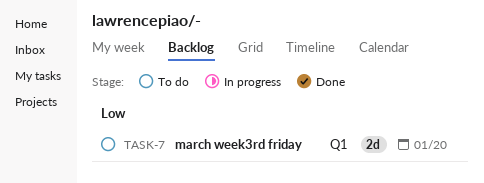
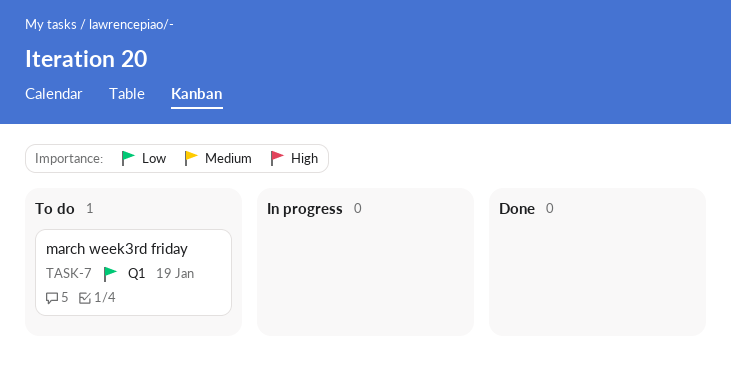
TASK-7, due: Jan 20 -> Jan 19

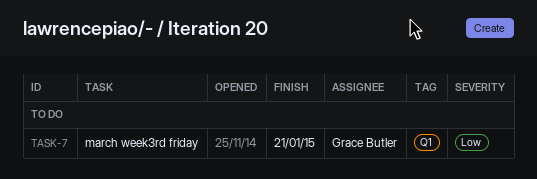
TASK-7, due: Jan 19 -> Jan 21

